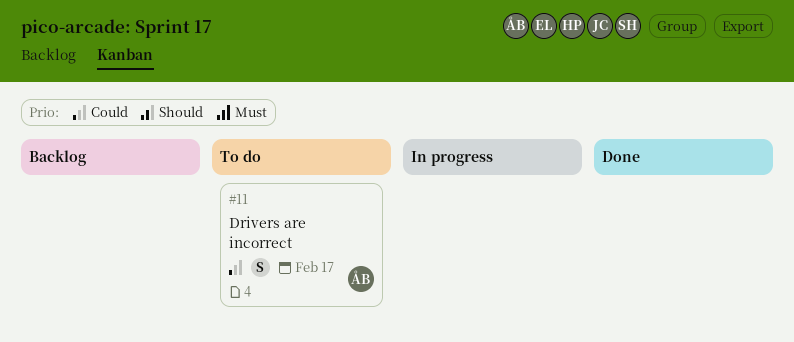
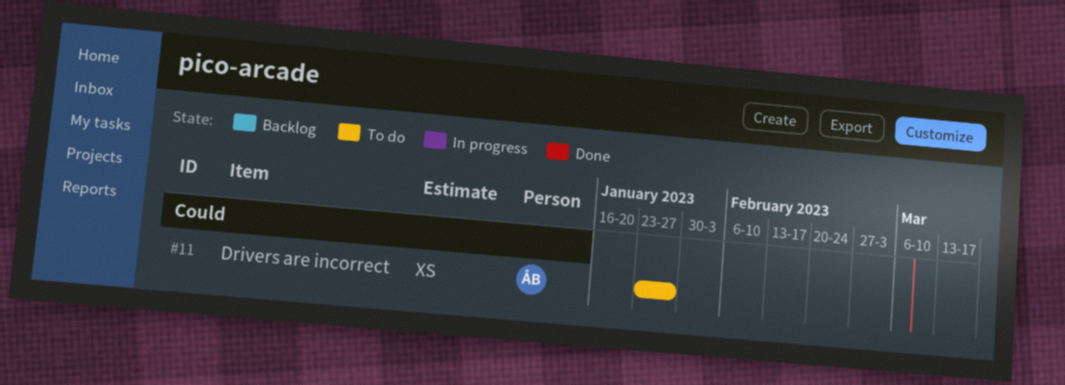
#11, estimate: S -> XS
#11, due: Feb 17 -> Jan 27

